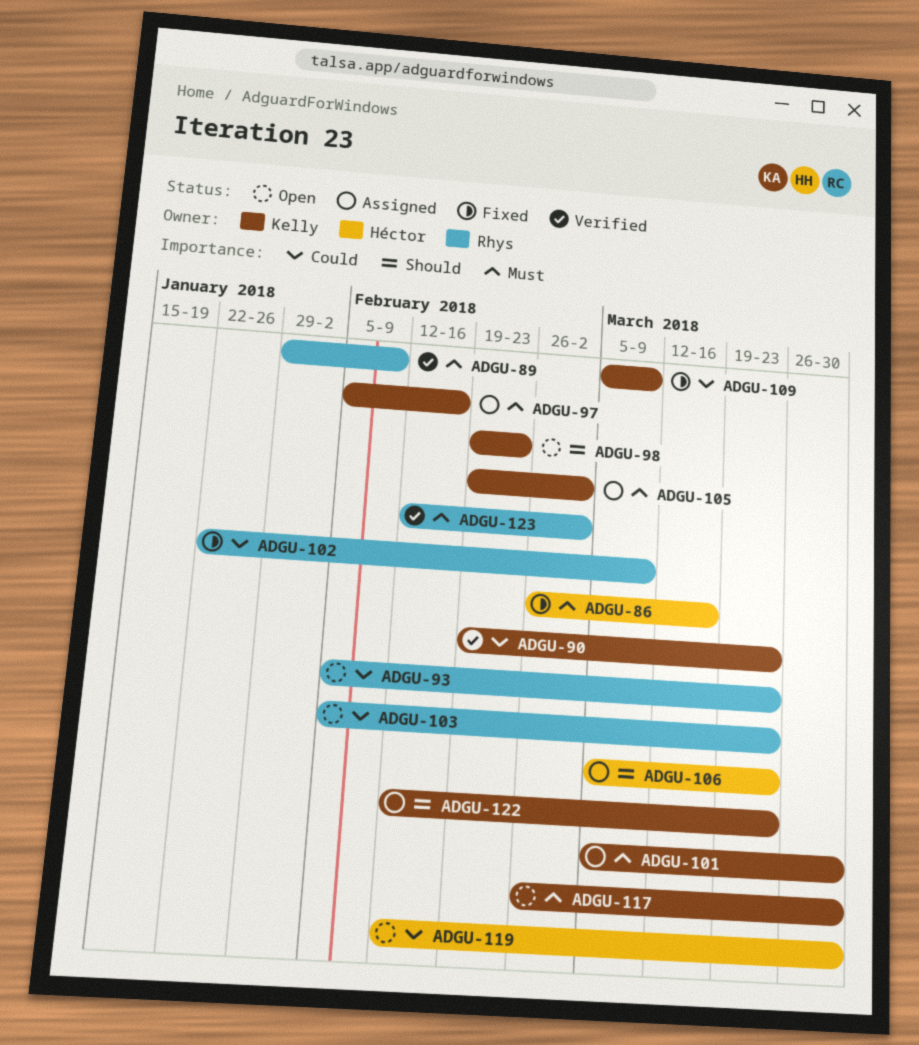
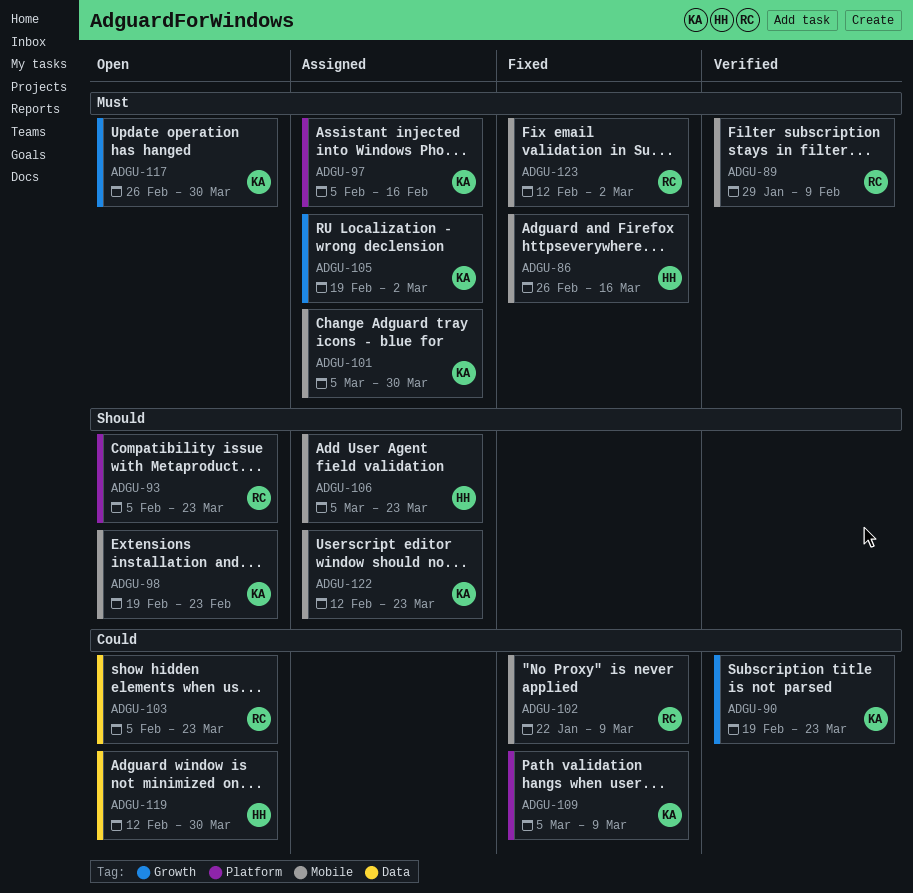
ADGU-93, priority: Could -> Should
ADGU-123, status: Verified -> Fixed

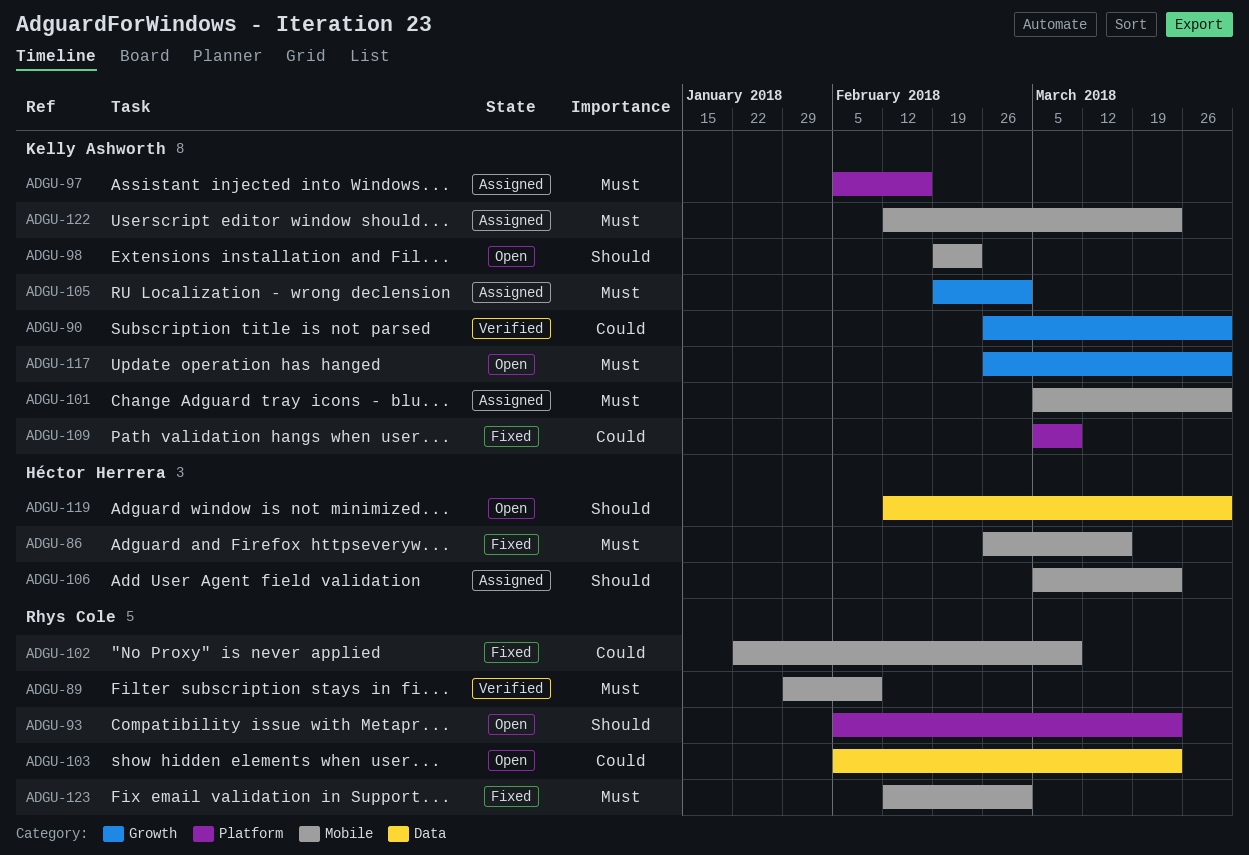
ADGU-90, start: Feb 19 -> Feb 26
ADGU-90, due: Mar 23 -> Mar 30
ADGU-119, priority: Could -> Should
ADGU-122, priority: Should -> Must

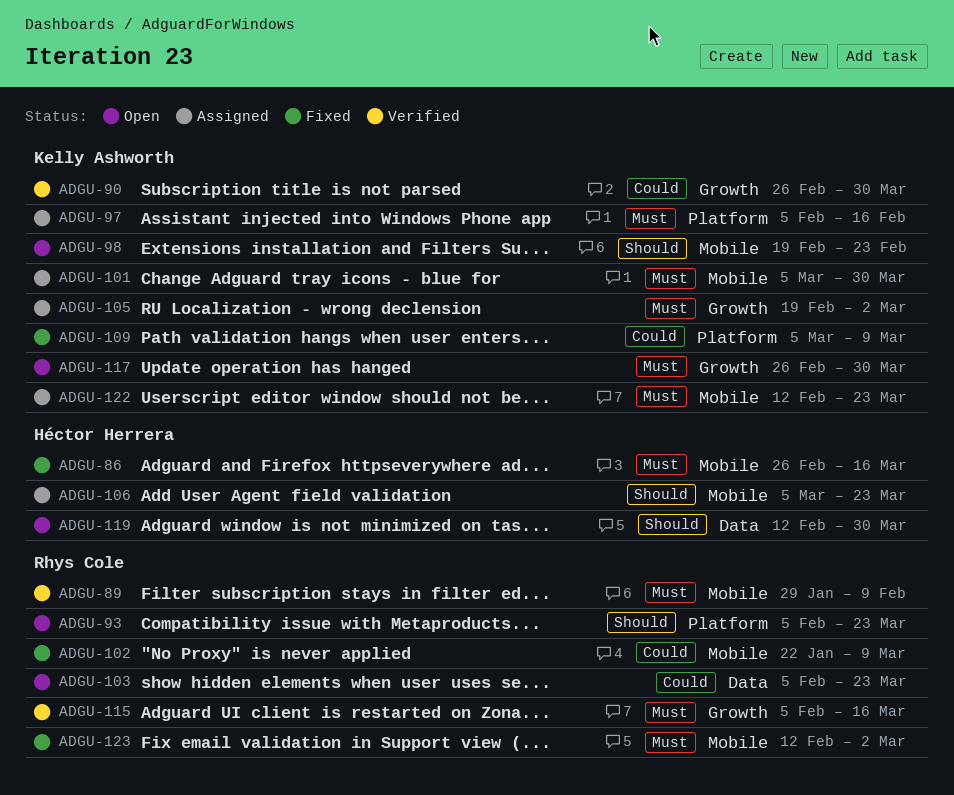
ADGU-115: none -> present

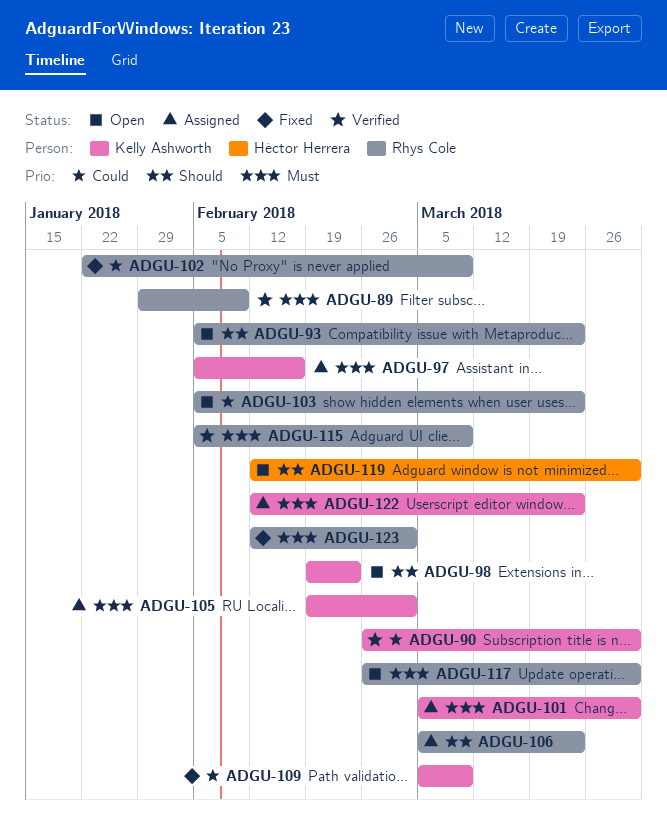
ADGU-86: present -> none
ADGU-106, owner: Héctor Herrera -> Rhys Cole
ADGU-115, due: Mar 16 -> Mar 9
ADGU-117, owner: Kelly Ashworth -> Rhys Cole

